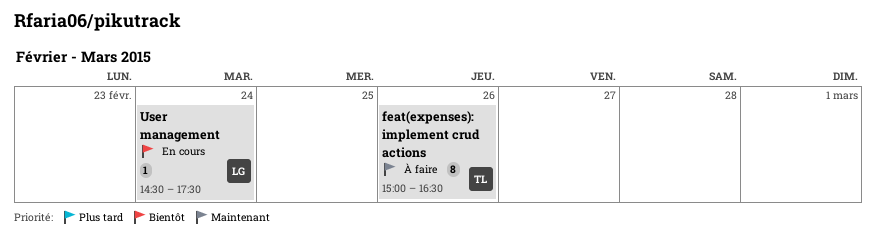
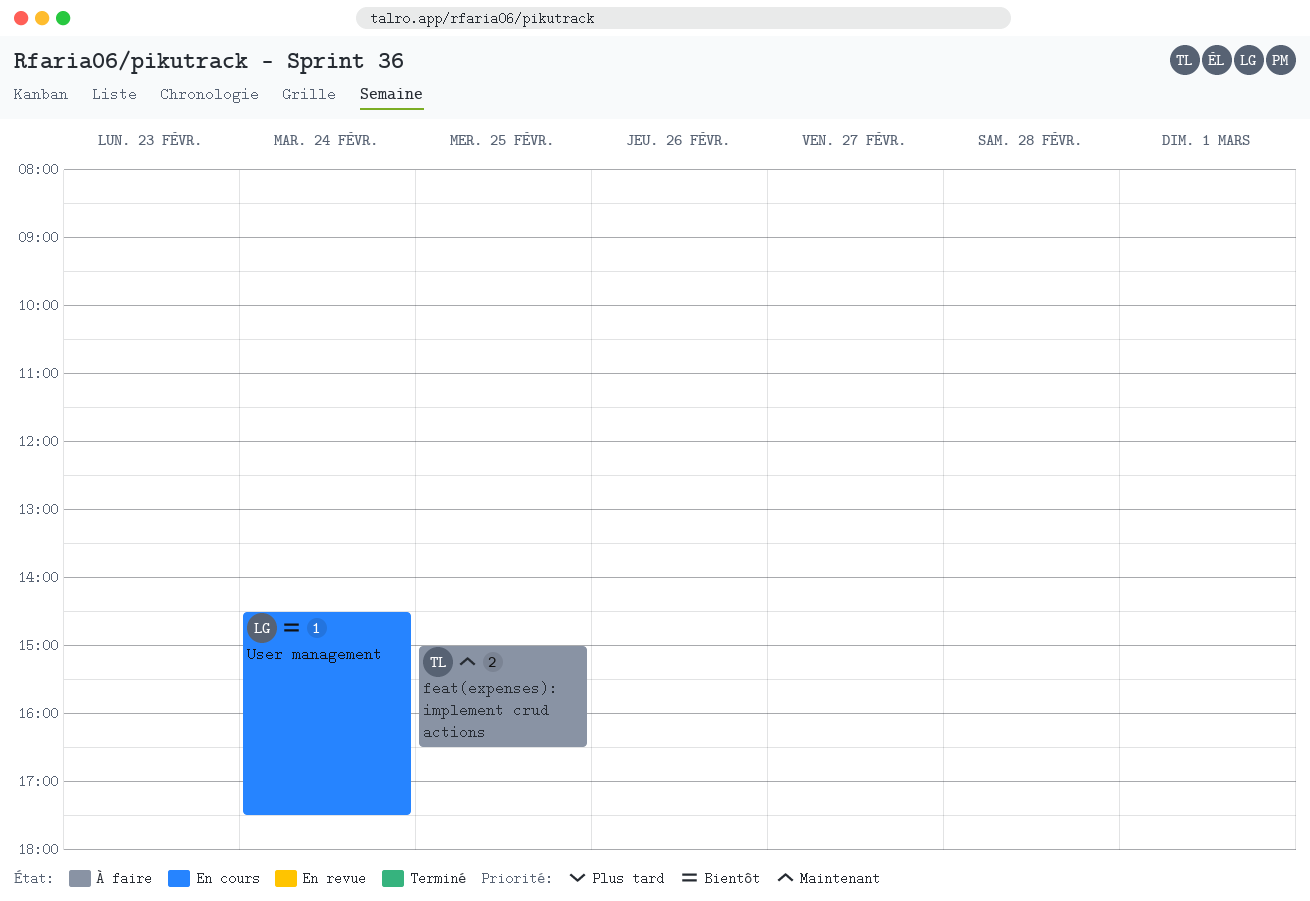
feat(expenses): implement crud actions, estimate: 8 -> 2
feat(expenses): implement crud actions, day: Feb 26 -> Feb 25

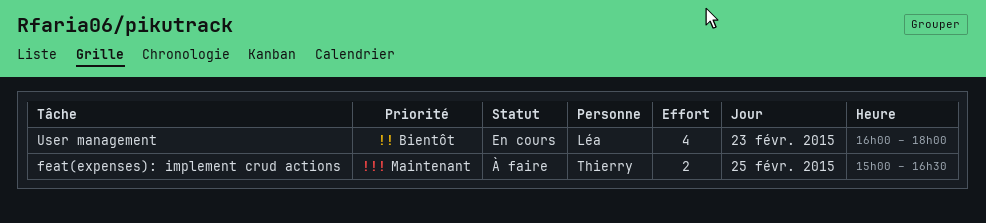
User management, estimate: 1 -> 4
User management, day: Feb 24 -> Feb 23
User management, begins: 14:30 -> 16:00
User management, ends: 17:30 -> 18:00

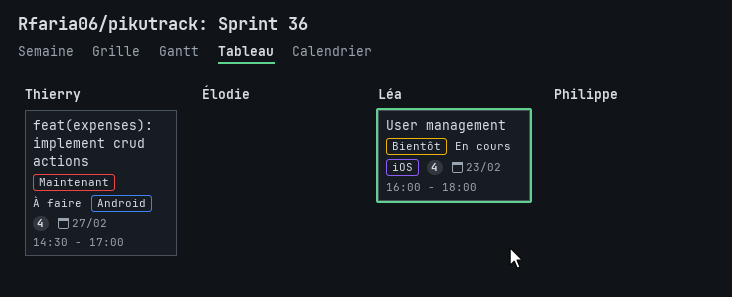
feat(expenses): implement crud actions, estimate: 2 -> 4
feat(expenses): implement crud actions, day: Feb 25 -> Feb 27
feat(expenses): implement crud actions, begins: 15:00 -> 14:30
feat(expenses): implement crud actions, ends: 16:30 -> 17:00

